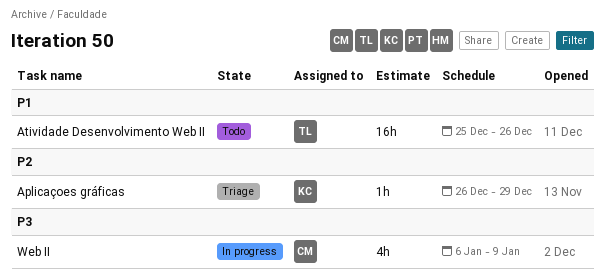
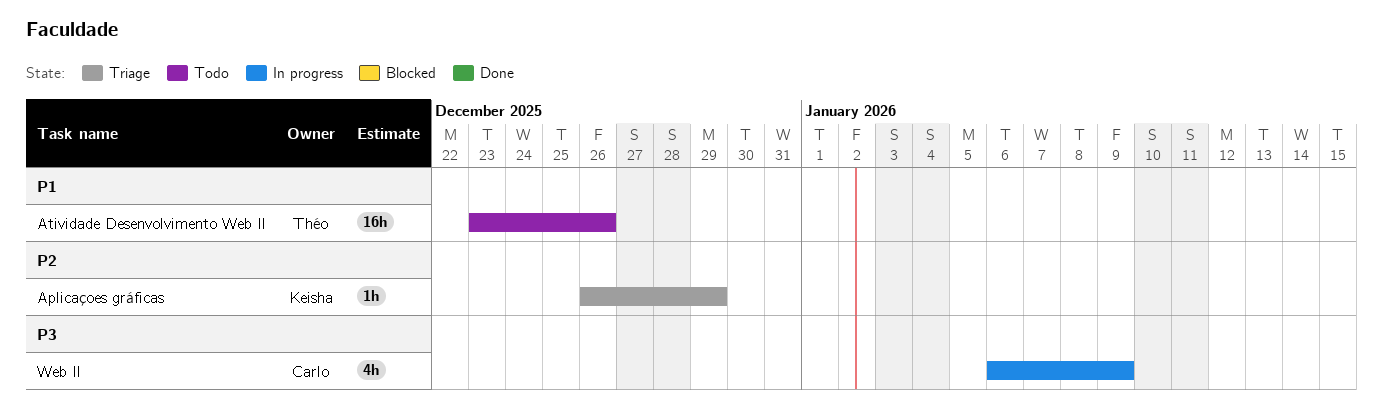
Atividade Desenvolvimento Web II, start: Dec 25 -> Dec 23

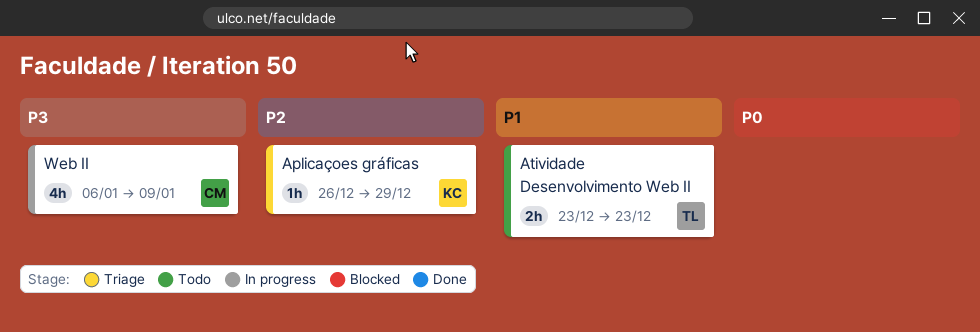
Atividade Desenvolvimento Web II, estimate: 16h -> 2h
Atividade Desenvolvimento Web II, due: Dec 26 -> Dec 23

